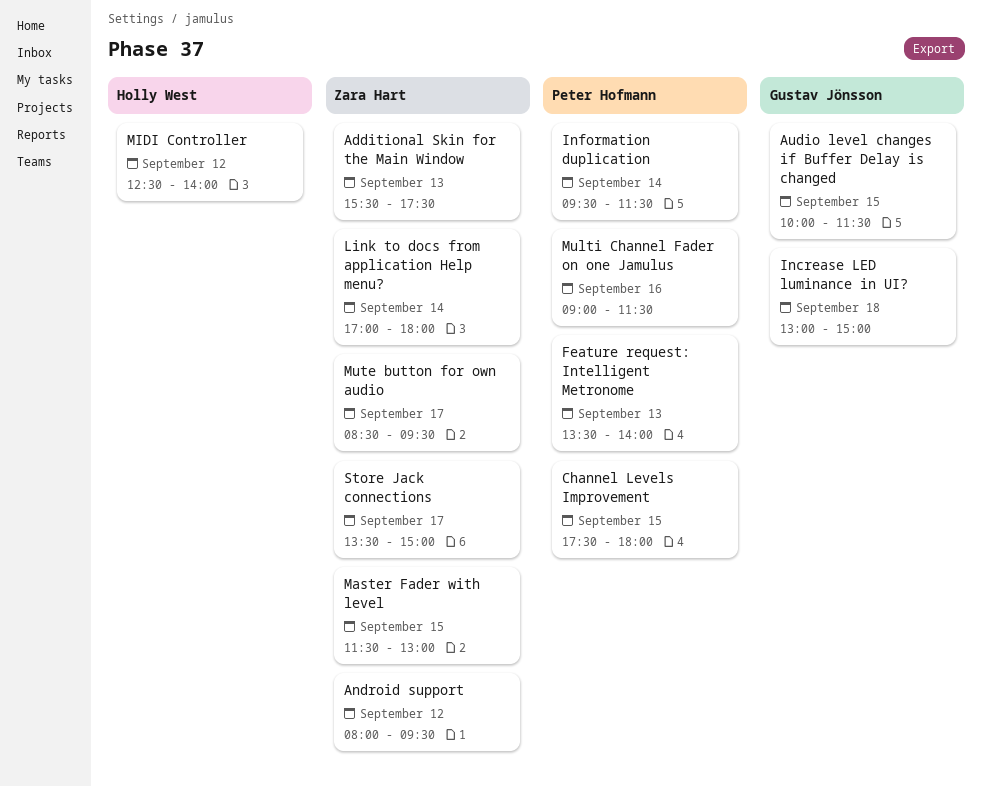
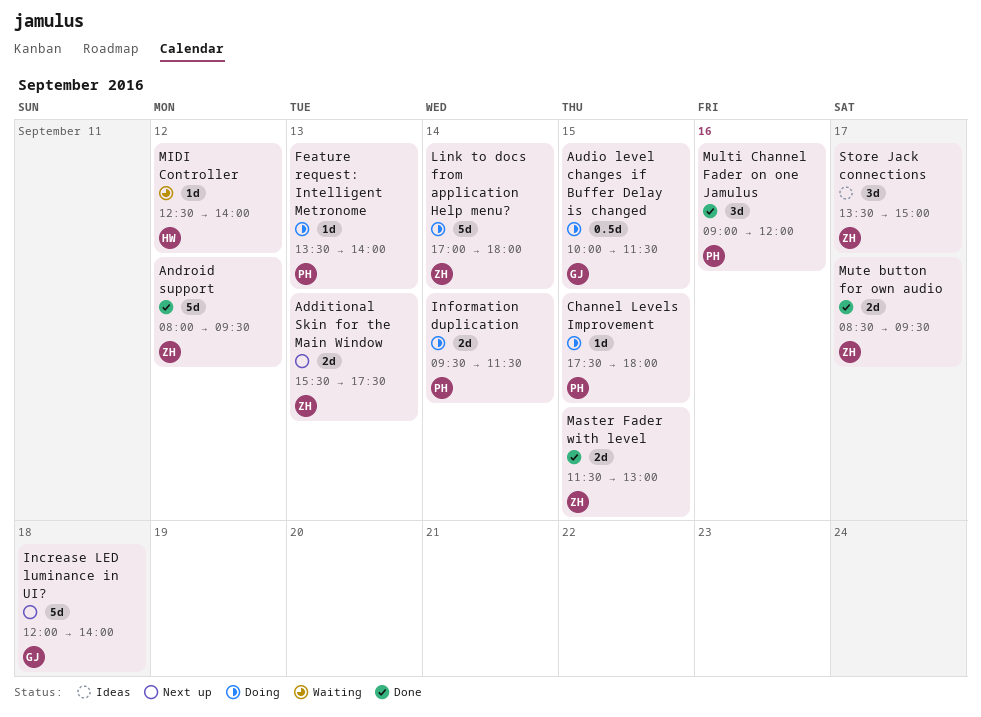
Increase LED luminance in UI?, begins: 13:00 -> 12:00
Increase LED luminance in UI?, ends: 15:00 -> 14:00
Multi Channel Fader on one Jamulus, ends: 11:30 -> 12:00

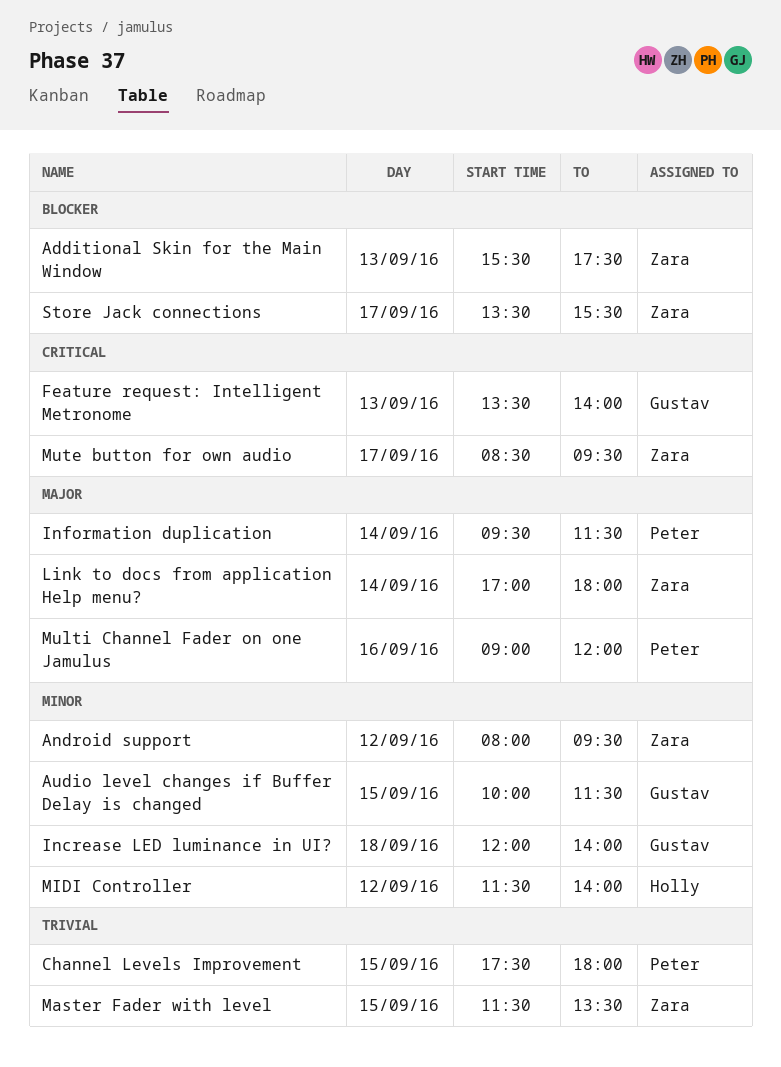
Feature request: Intelligent Metronome, owner: Peter -> Gustav
Master Fader with level, ends: 13:00 -> 13:30
MIDI Controller, begins: 12:30 -> 11:30
Store Jack connections, ends: 15:00 -> 15:30

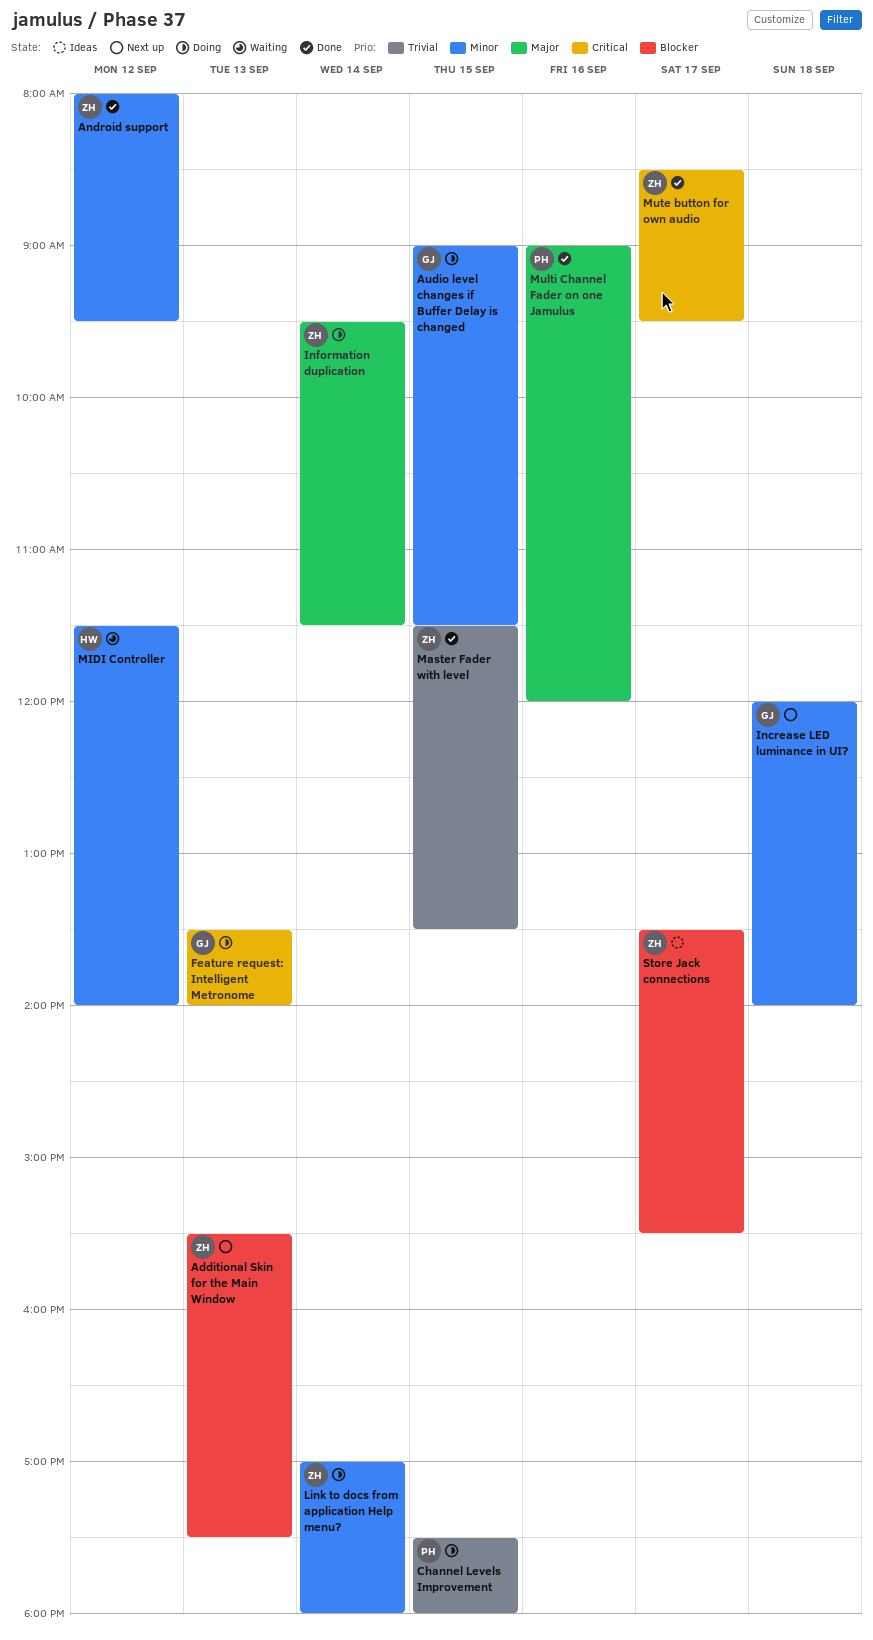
Audio level changes if Buffer Delay is changed, begins: 10:00 -> 09:00
Information duplication, owner: Peter -> Zara
Link to docs from application Help menu?, priority: Major -> Minor

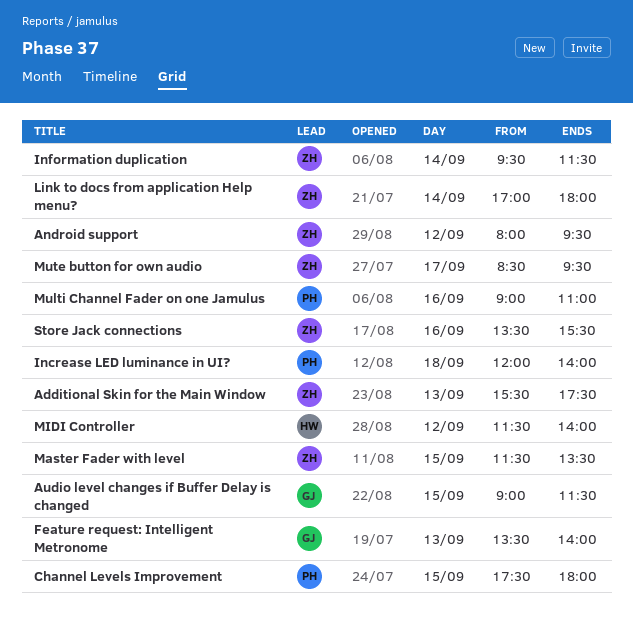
Increase LED luminance in UI?, owner: GJ -> PH
Multi Channel Fader on one Jamulus, ends: 12:00 -> 11:00
Store Jack connections, day: Sep 17 -> Sep 16

